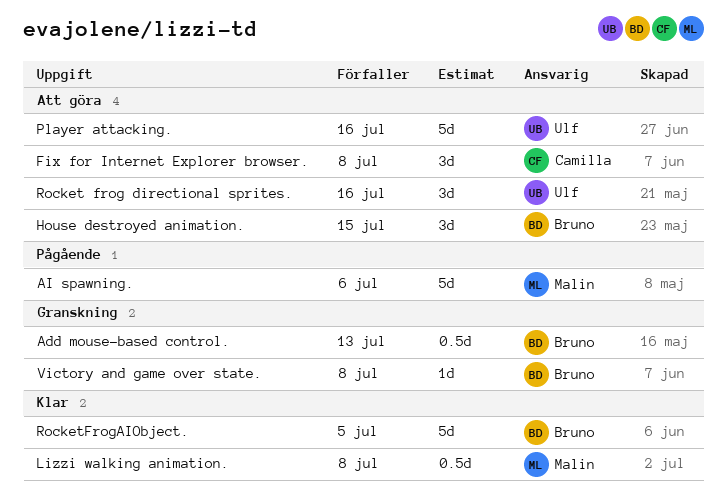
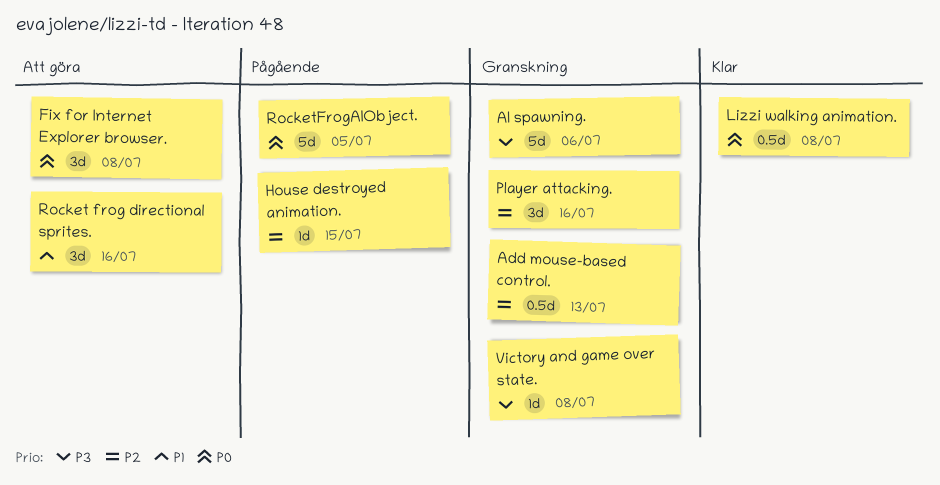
AI spawning., status: Pågående -> Granskning
House destroyed animation., status: Att göra -> Pågående
House destroyed animation., estimate: 3d -> 1d
Player attacking., status: Att göra -> Granskning
Player attacking., estimate: 5d -> 3d
RocketFrogAIObject., status: Klar -> Pågående

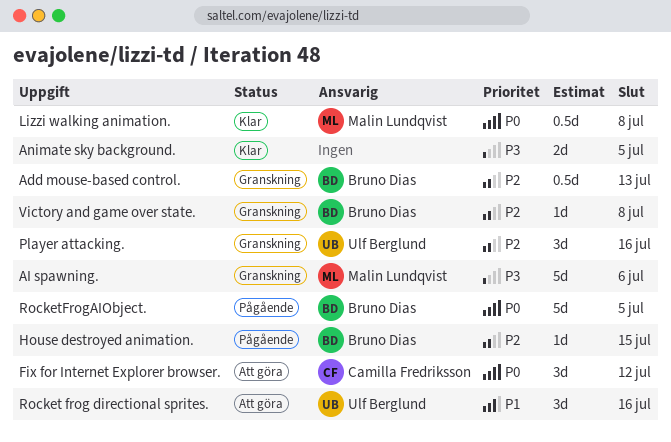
Animate sky background.: none -> present
Fix for Internet Explorer browser., due: Jul 8 -> Jul 12
Victory and game over state., priority: P3 -> P2

